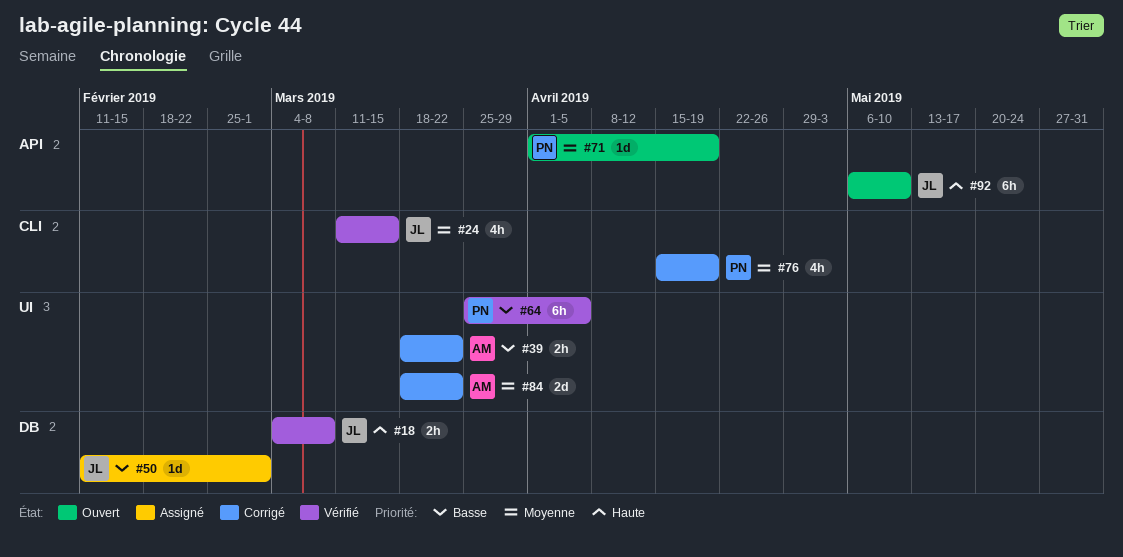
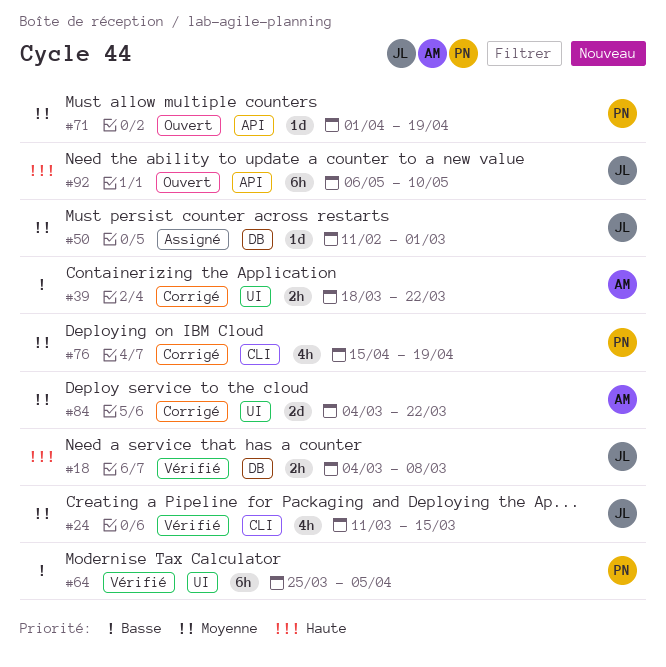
#50, priority: Basse -> Moyenne
#84, start: Mar 18 -> Mar 4

